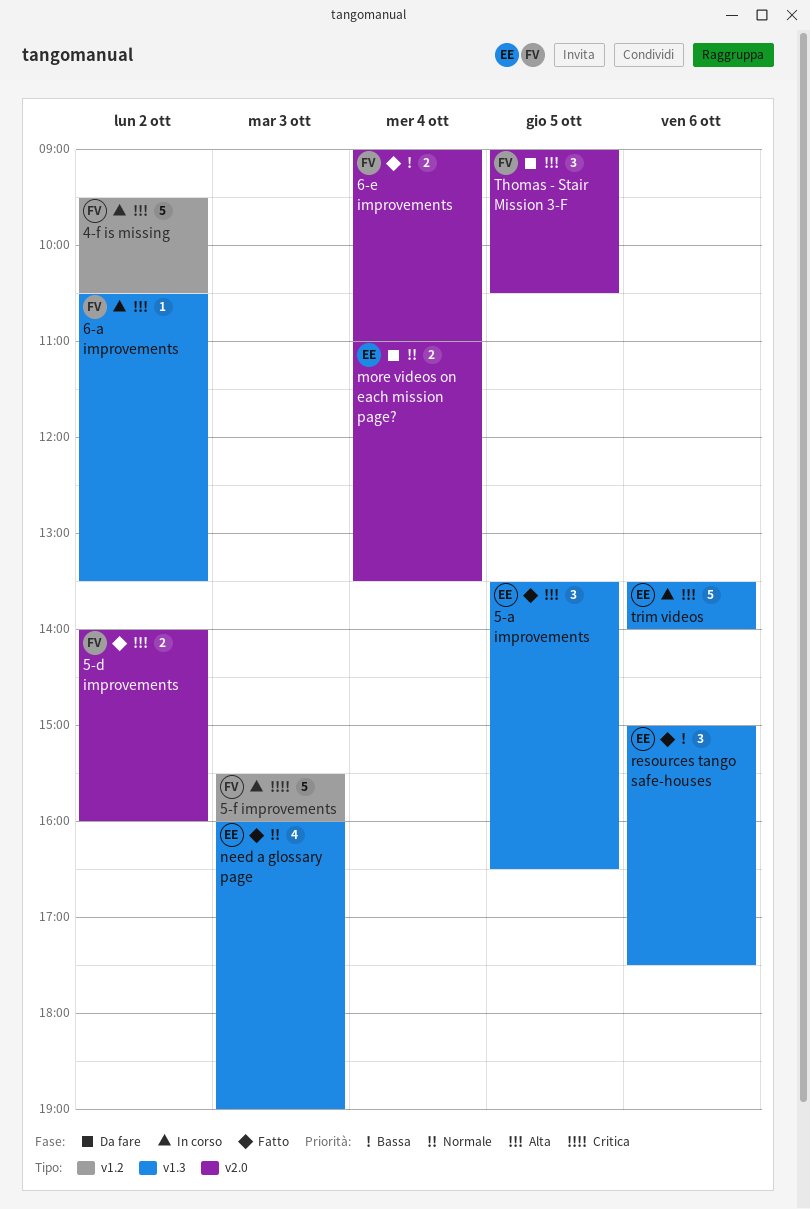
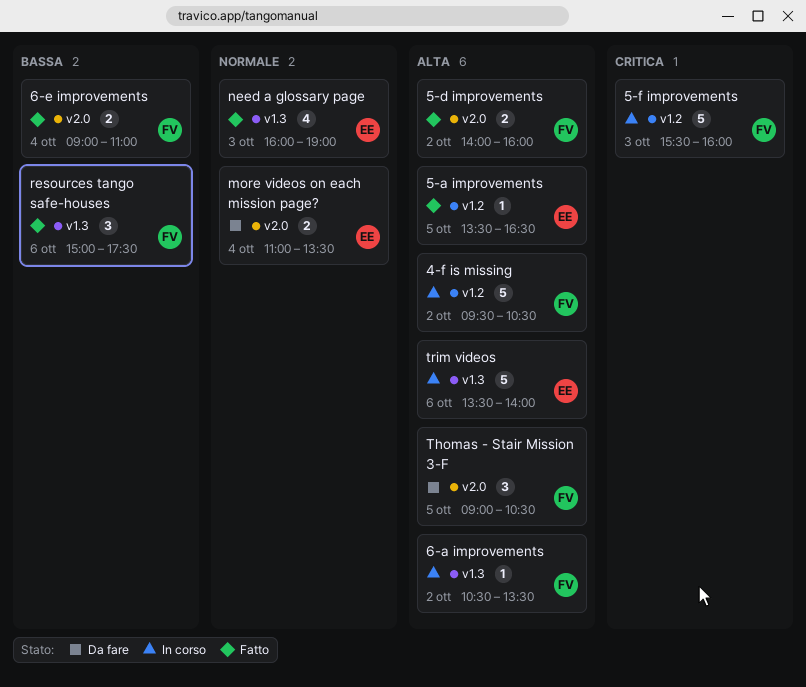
5-a improvements, label: v1.3 -> v1.2
5-a improvements, estimate: 3 -> 1
resources tango safe-houses, owner: EE -> FV

